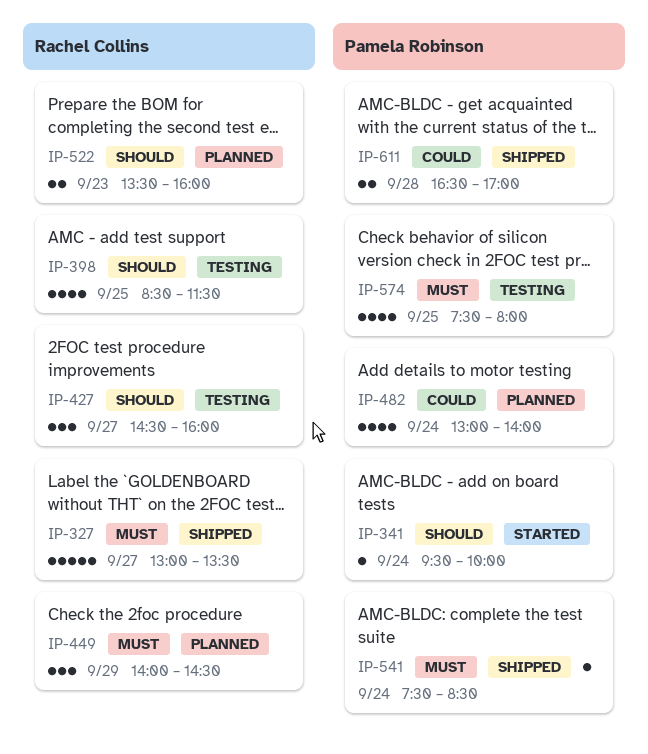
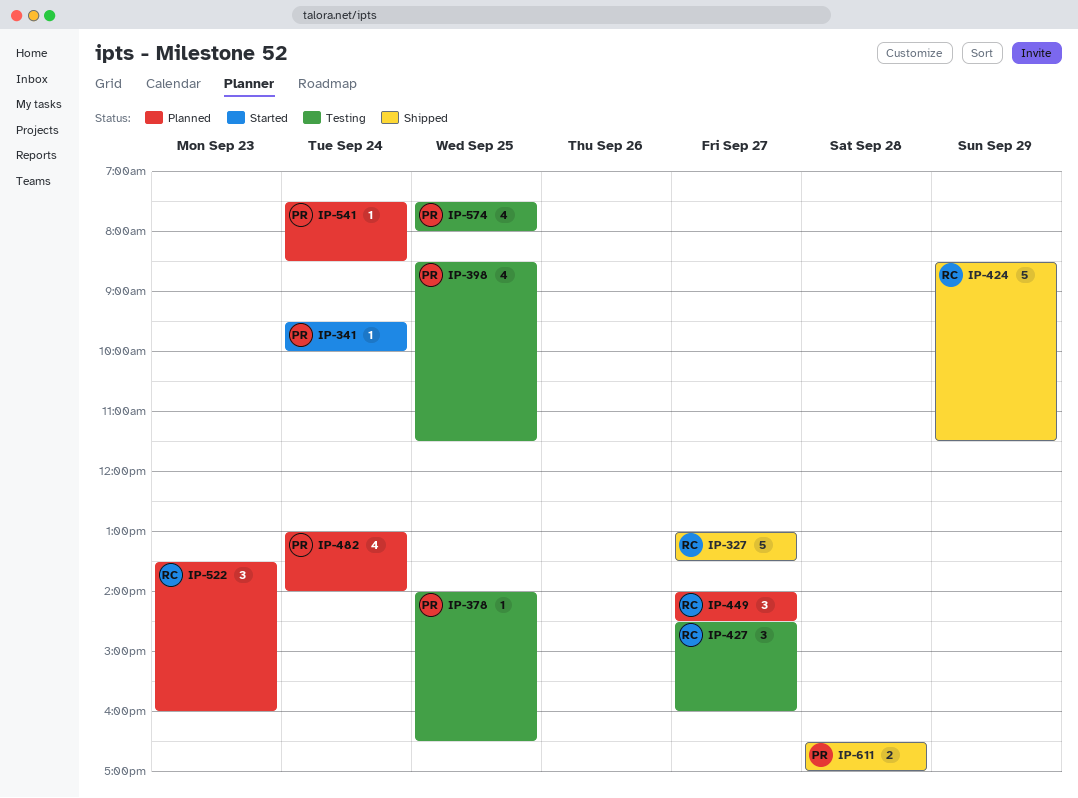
IP-378: none -> present
IP-398, owner: Rachel Collins -> Pamela Robinson
IP-424: none -> present
IP-449, day: Sep 29 -> Sep 27
IP-522, estimate: 2 -> 3
IP-541, status: Shipped -> Planned

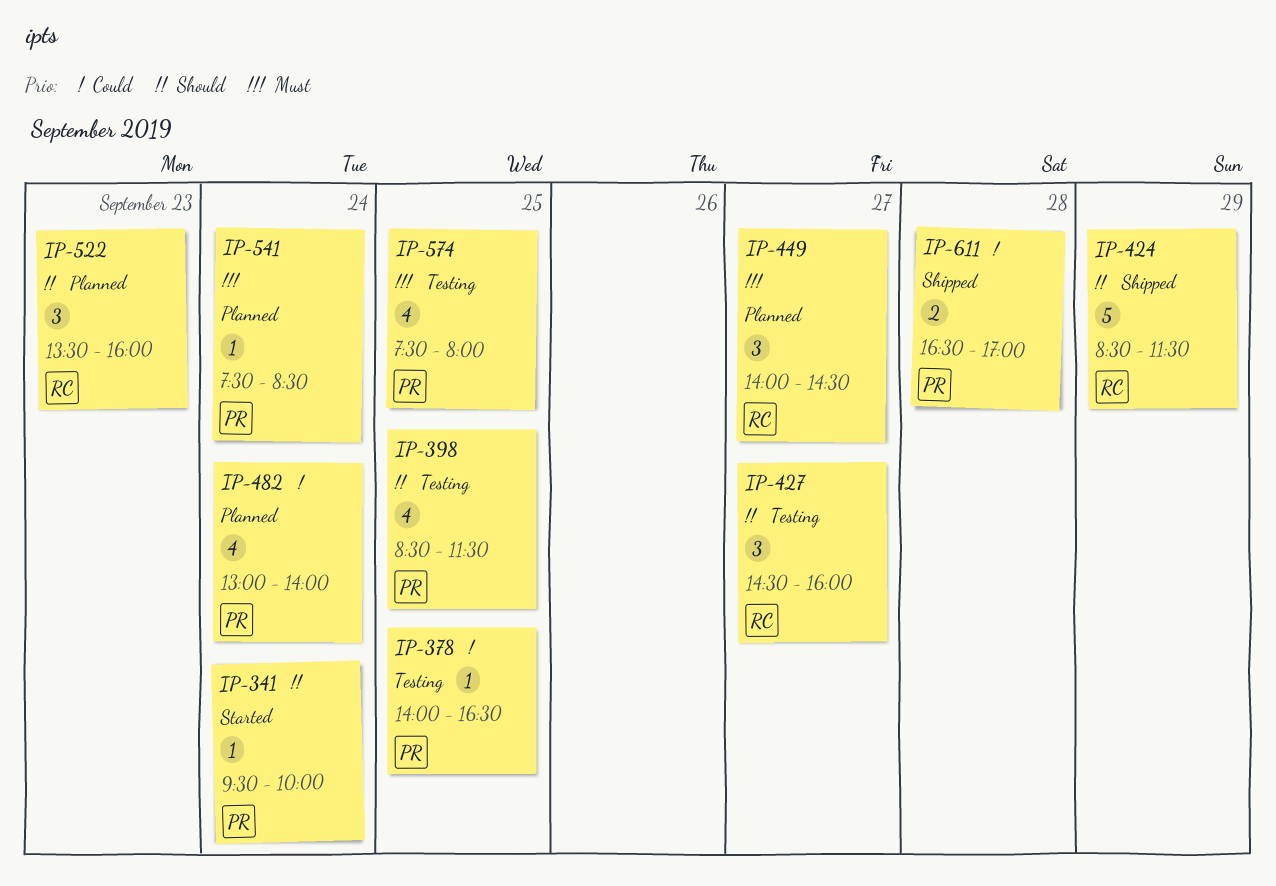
IP-327: present -> none

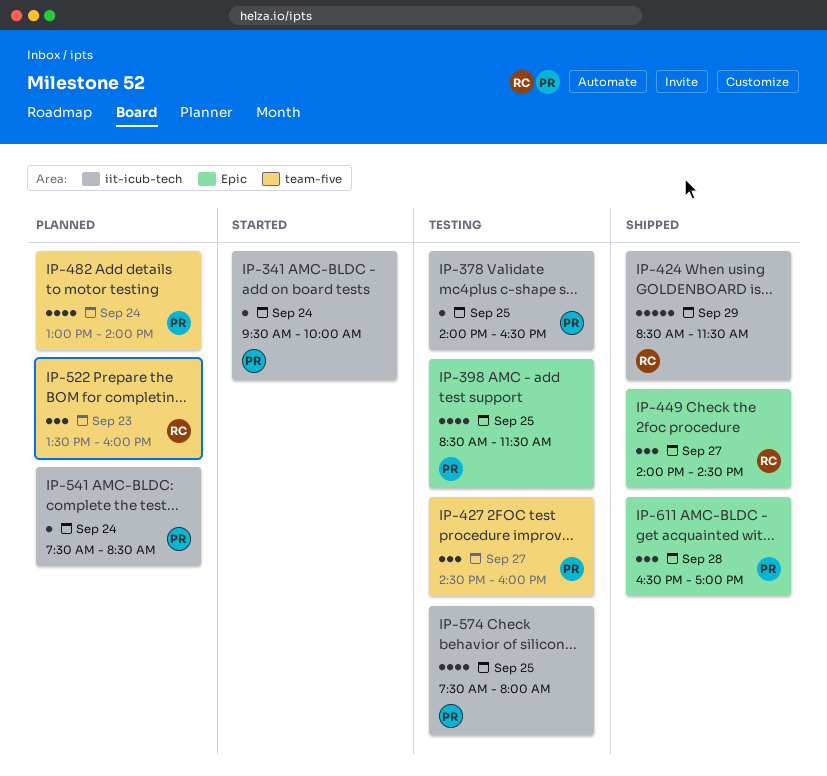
IP-427, owner: RC -> PR
IP-449, status: Planned -> Shipped
IP-611, estimate: 2 -> 3

